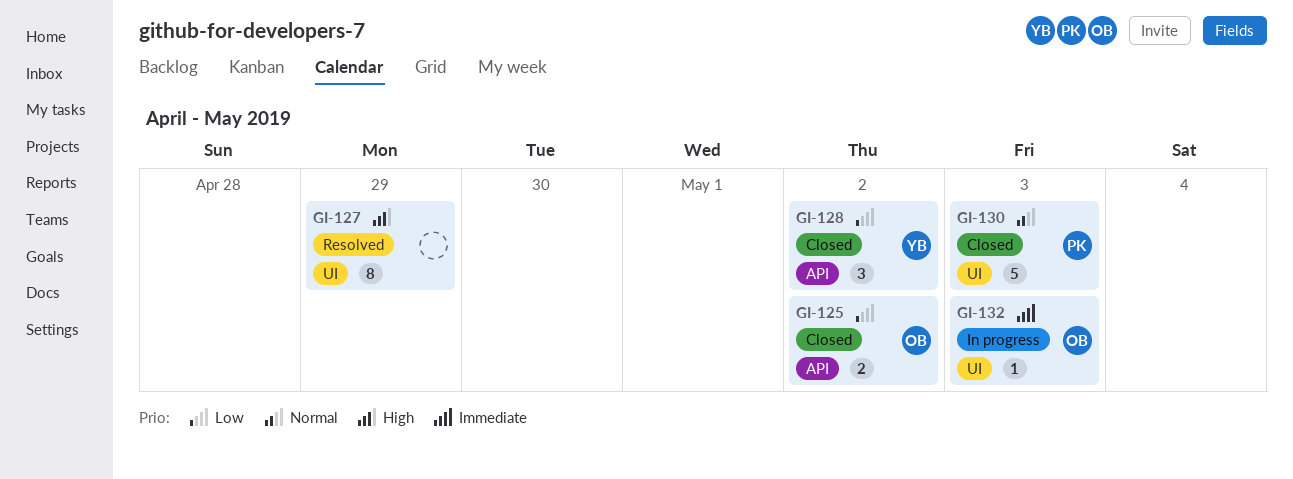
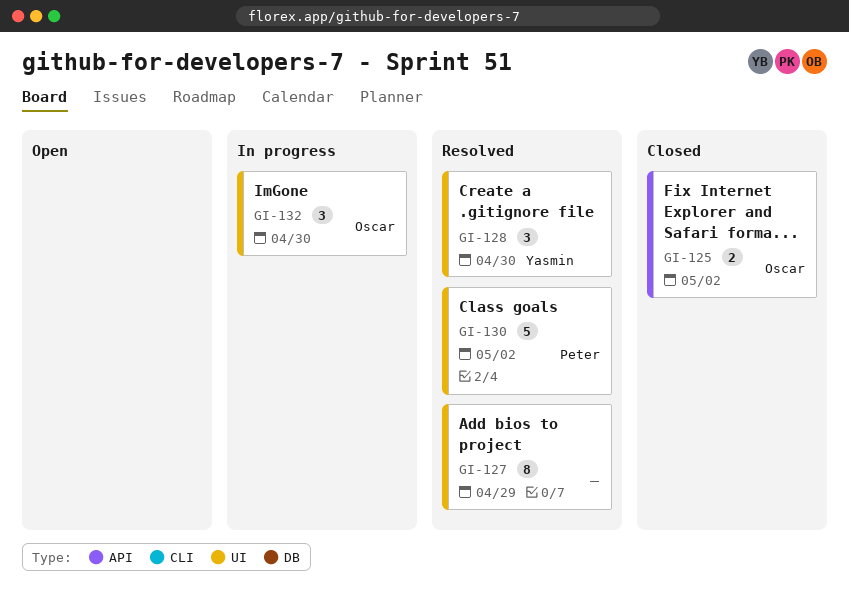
GI-128, status: Closed -> Resolved
GI-128, label: API -> UI
GI-128, day: May 2 -> Apr 30
GI-130, status: Closed -> Resolved
GI-130, day: May 3 -> May 2
GI-132, estimate: 1 -> 3
GI-132, day: May 3 -> Apr 30

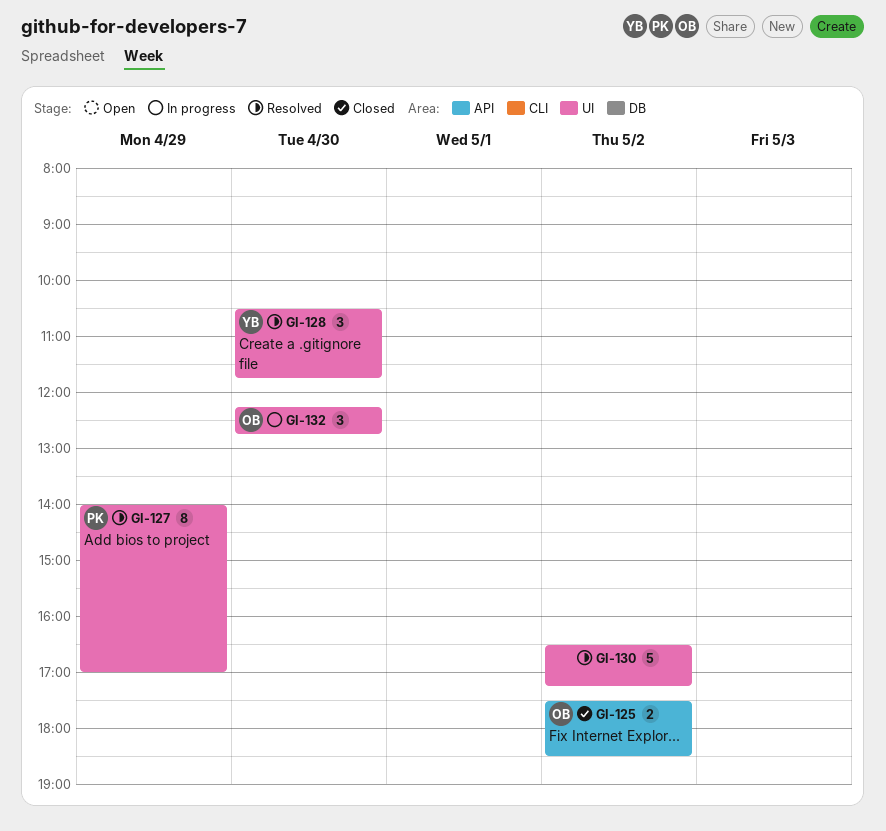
GI-127, owner: none -> Peter
GI-130, owner: Peter -> none

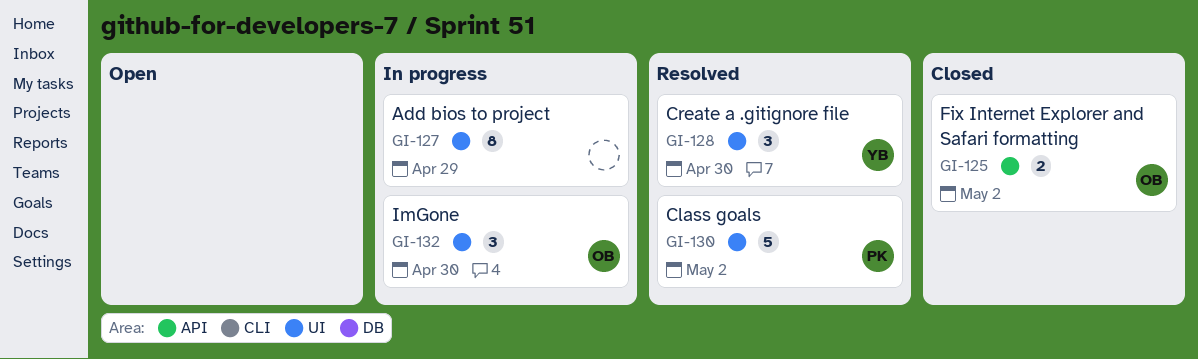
GI-127, status: Resolved -> In progress
GI-127, owner: PK -> none
GI-130, owner: none -> PK

